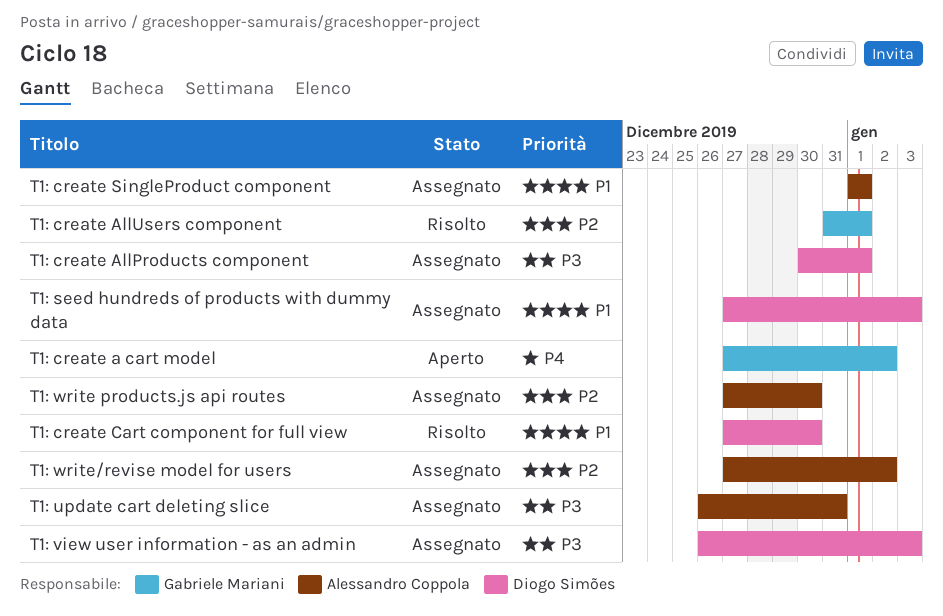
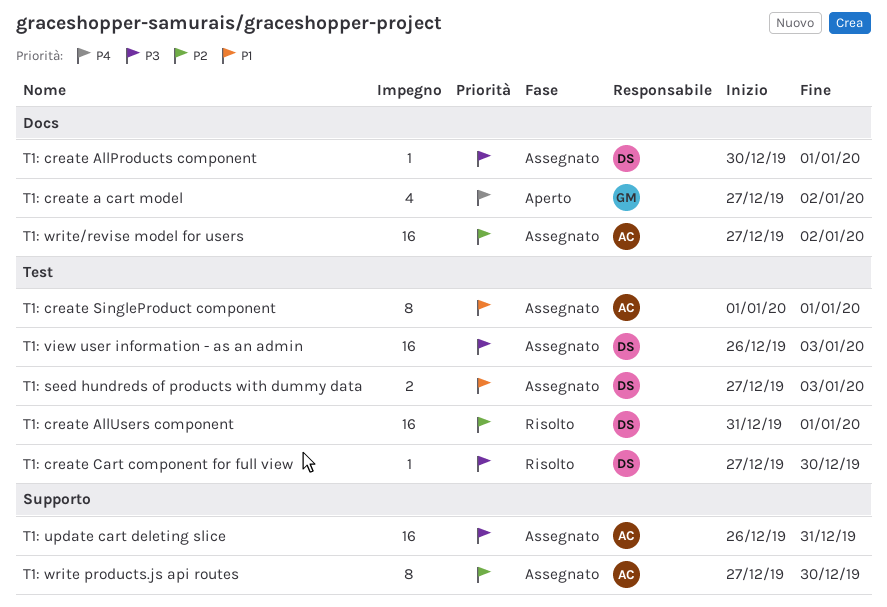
T1: create AllUsers component, owner: Gabriele Mariani -> Diogo Simões
T1: create Cart component for full view, priority: P1 -> P3

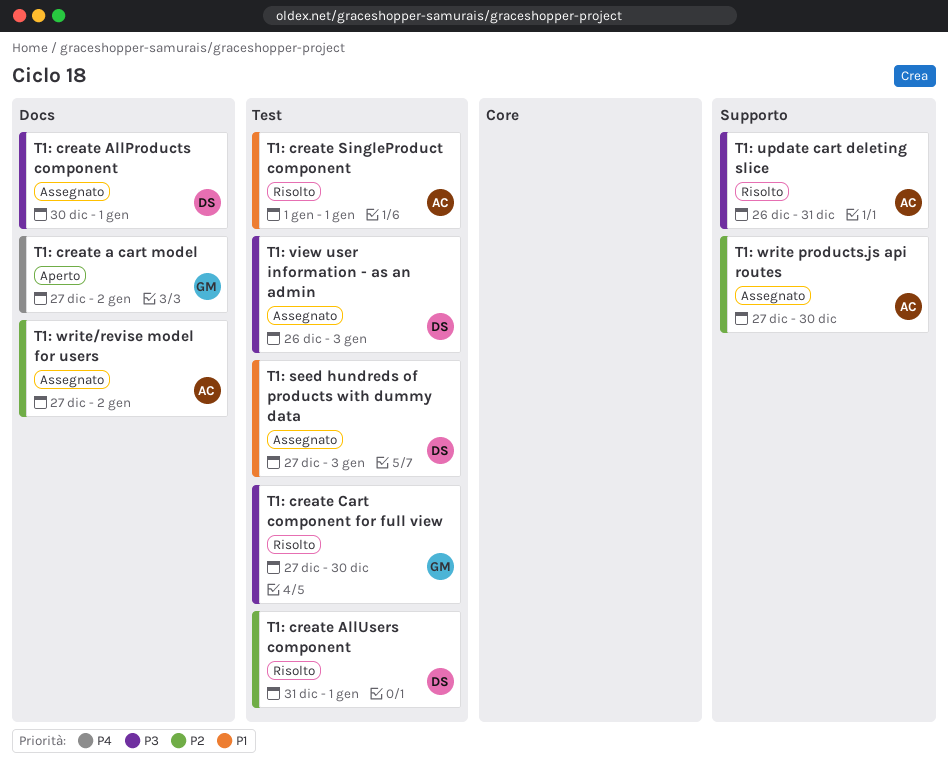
T1: create Cart component for full view, owner: DS -> GM
T1: create SingleProduct component, status: Assegnato -> Risolto
T1: update cart deleting slice, status: Assegnato -> Risolto

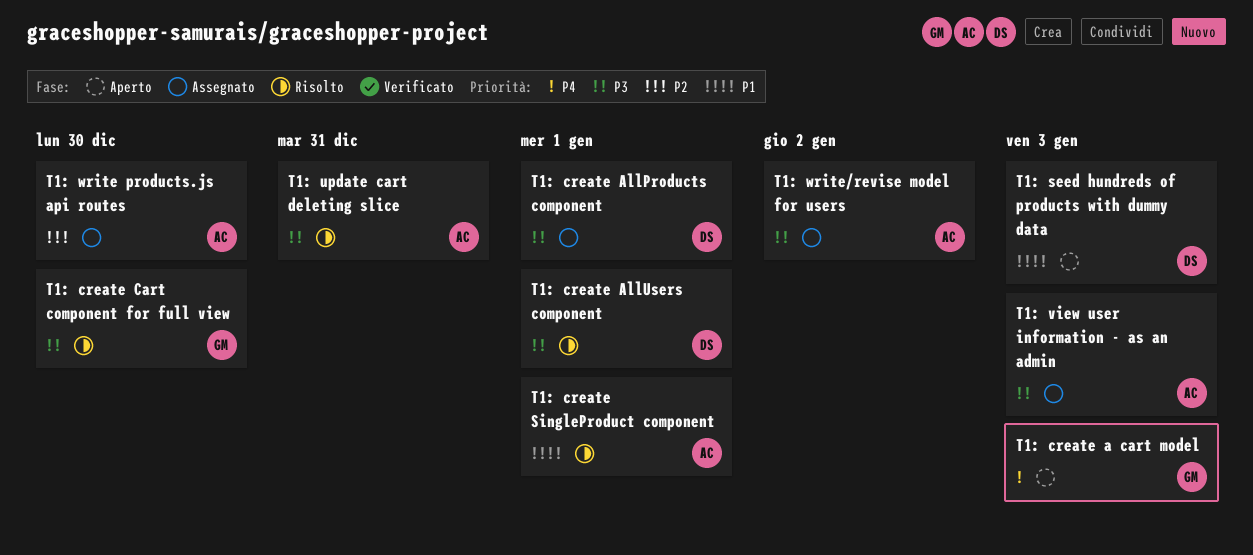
T1: create a cart model, due: Jan 2 -> Jan 3
T1: create AllUsers component, priority: P2 -> P3
T1: seed hundreds of products with dummy data, status: Assegnato -> Aperto
T1: view user information - as an admin, owner: DS -> AC
T1: write/revise model for users, priority: P2 -> P3

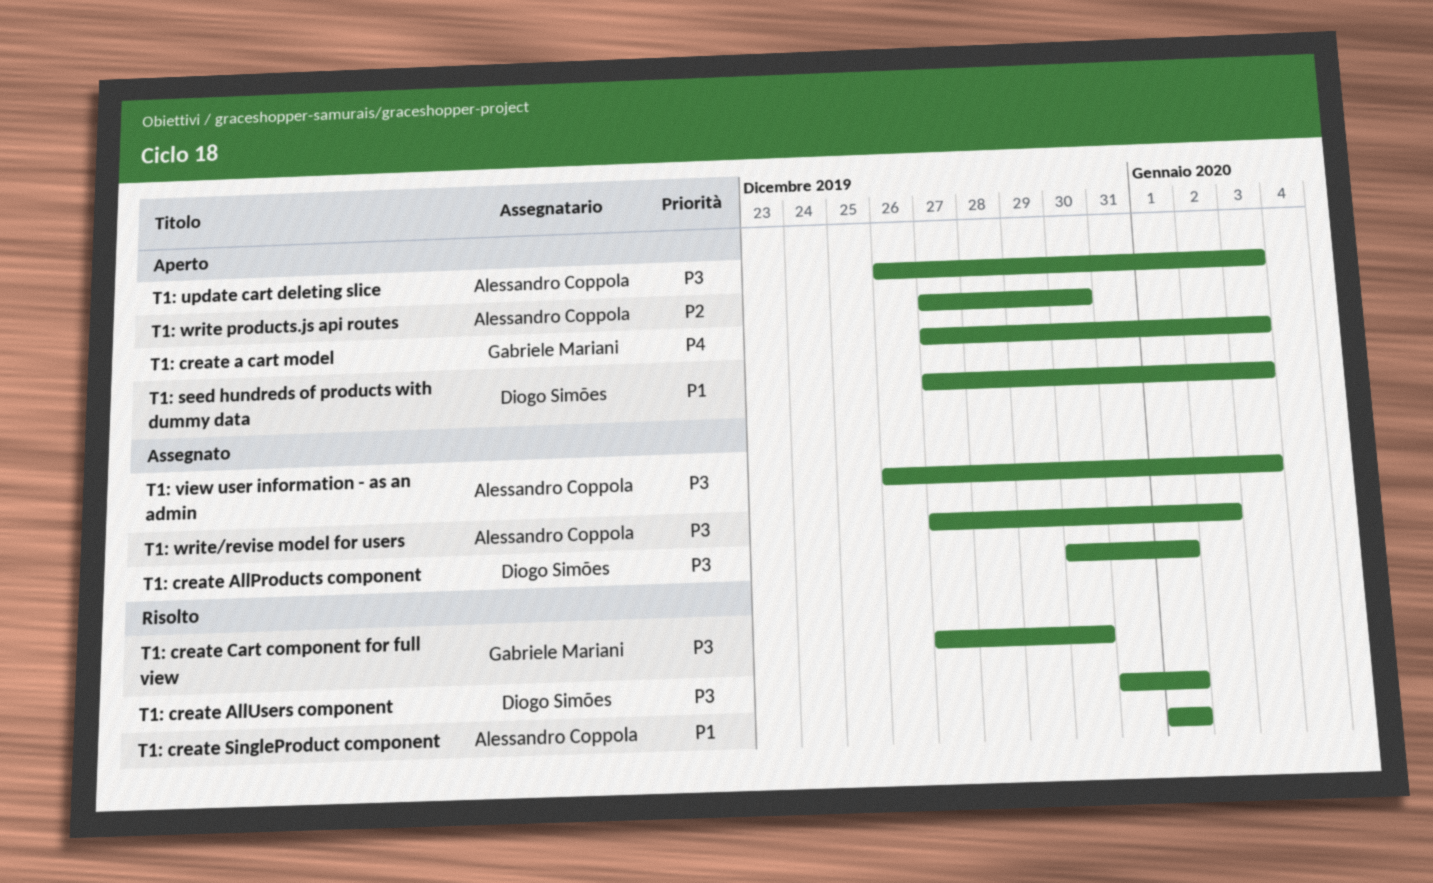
T1: update cart deleting slice, status: Risolto -> Aperto
T1: update cart deleting slice, due: Dec 31 -> Jan 3
T1: write products.js api routes, status: Assegnato -> Aperto

